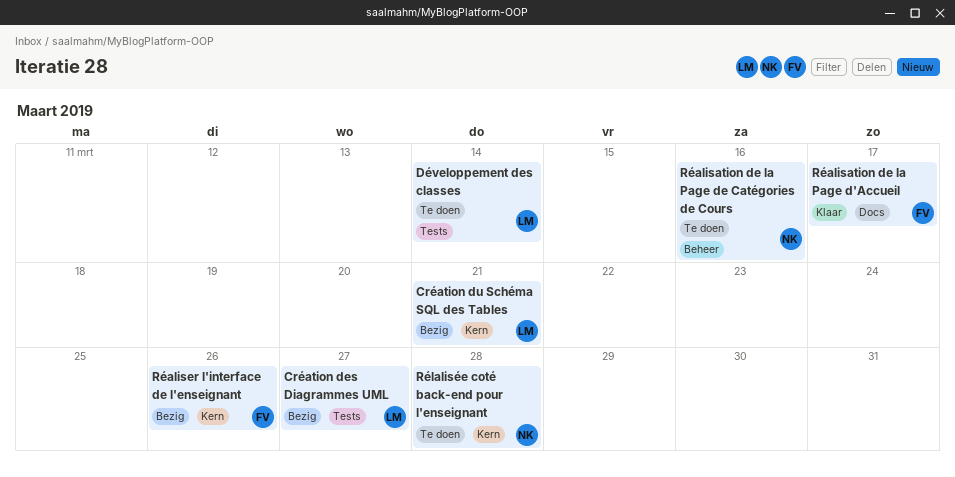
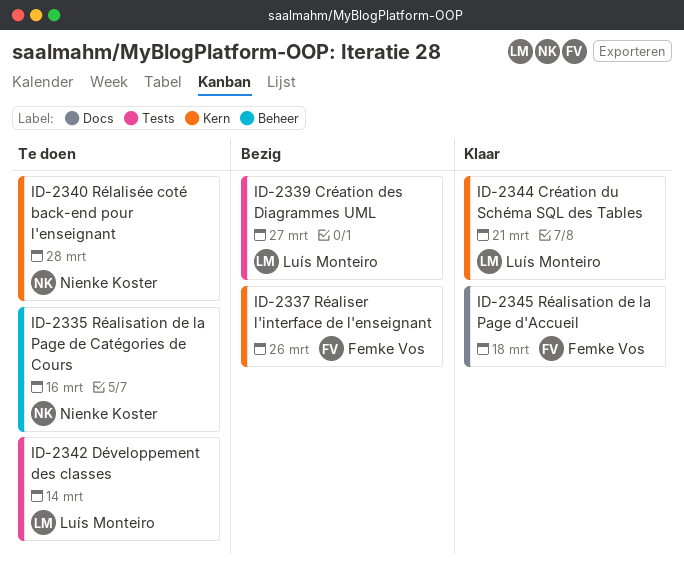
Création du Schéma SQL des Tables, status: Bezig -> Klaar
Réalisation de la Page d'Accueil, due: Mar 17 -> Mar 18

